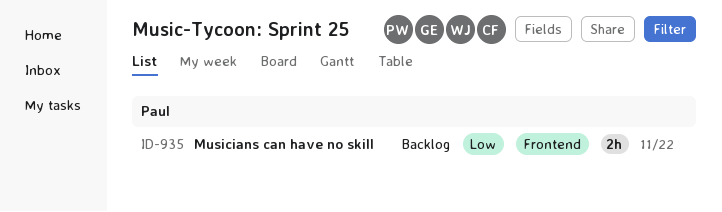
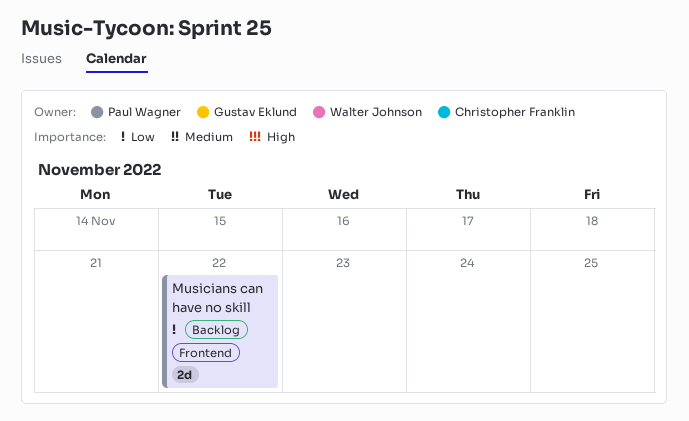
Musicians can have no skill, estimate: 2h -> 2d

